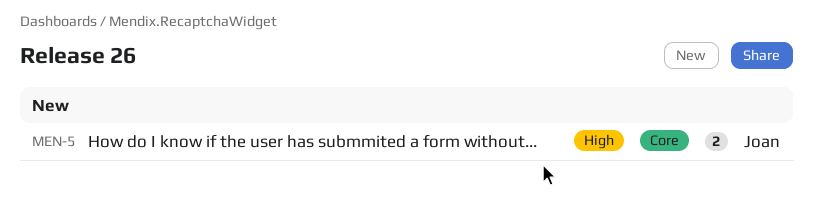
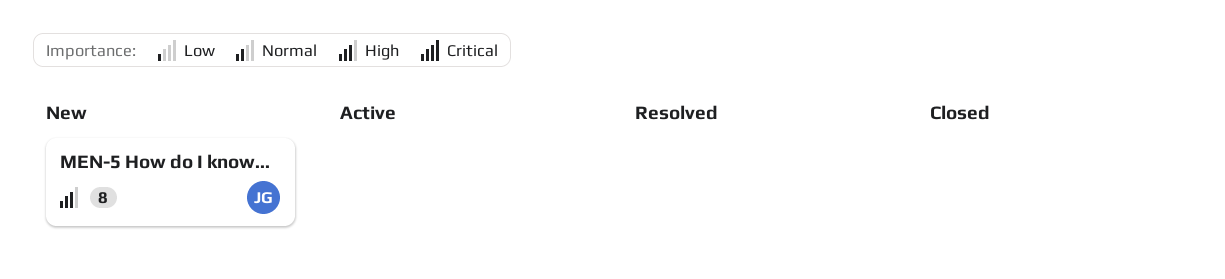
MEN-5, estimate: 2 -> 8

